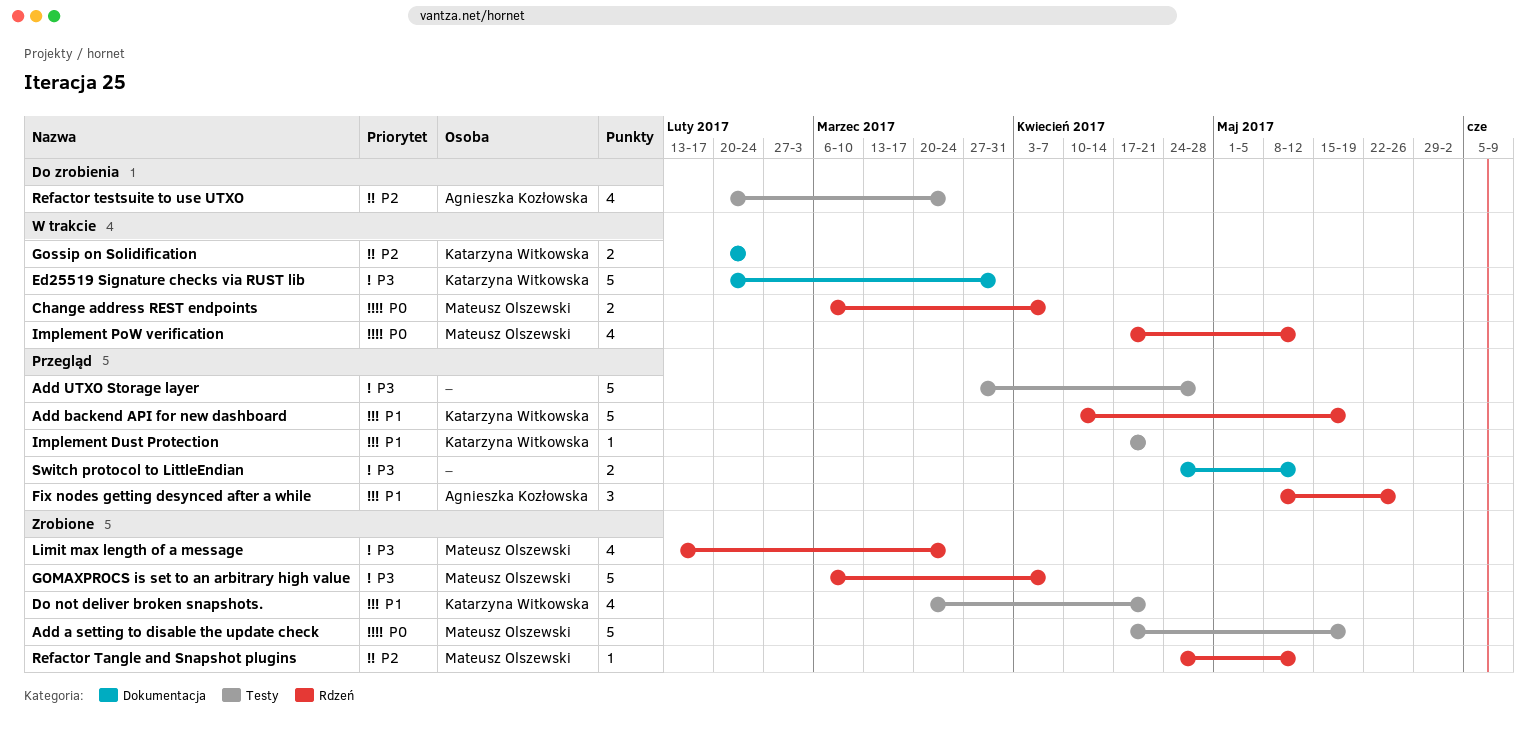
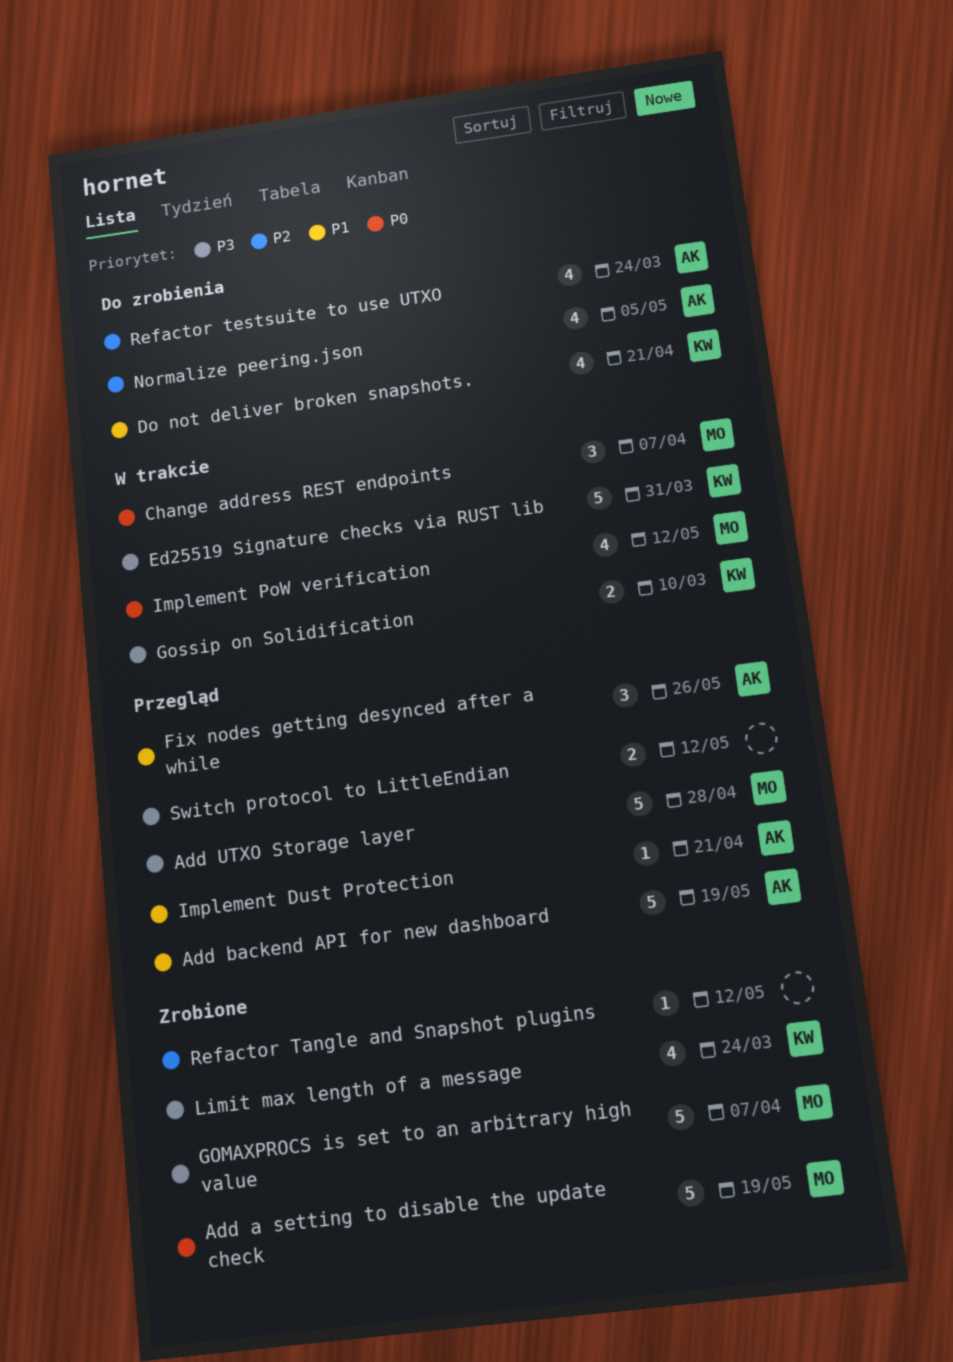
Add backend API for new dashboard, owner: Katarzyna Witkowska -> Agnieszka Kozłowska
Add UTXO Storage layer, owner: none -> Mateusz Olszewski
Change address REST endpoints, estimate: 2 -> 3
Do not deliver broken snapshots., status: Zrobione -> Do zrobienia
Gossip on Solidification, priority: P2 -> P3
Gossip on Solidification, due: Feb 24 -> Mar 10
Implement Dust Protection, owner: Katarzyna Witkowska -> Agnieszka Kozłowska
Limit max length of a message, owner: Mateusz Olszewski -> Katarzyna Witkowska
Normalize peering.json: none -> present
Refactor Tangle and Snapshot plugins, owner: Mateusz Olszewski -> none

